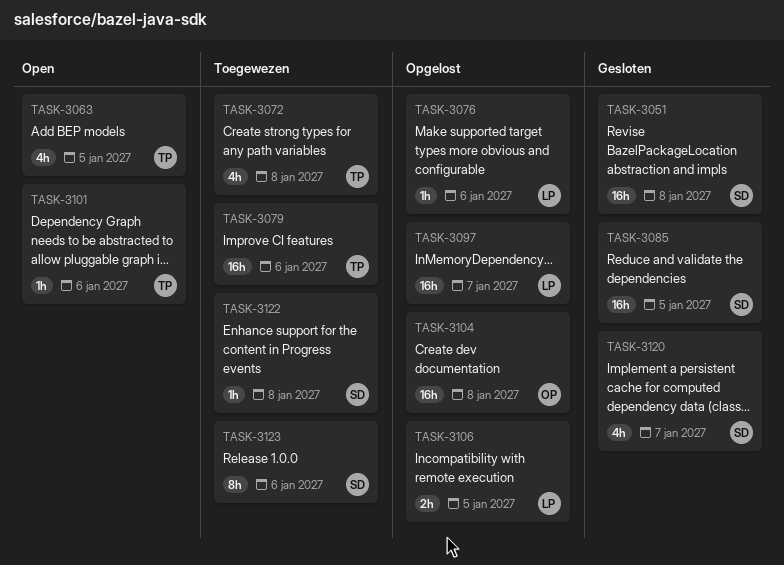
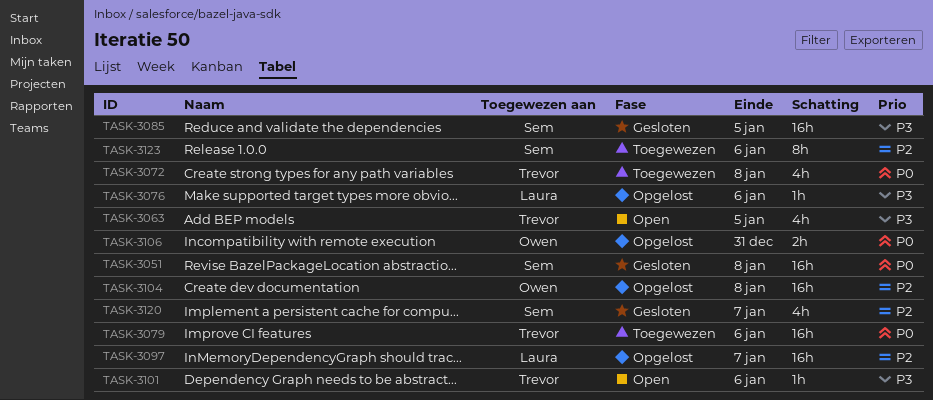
TASK-3106, owner: Laura -> Owen
TASK-3106, due: Jan 5 -> Dec 31
TASK-3122: present -> none

